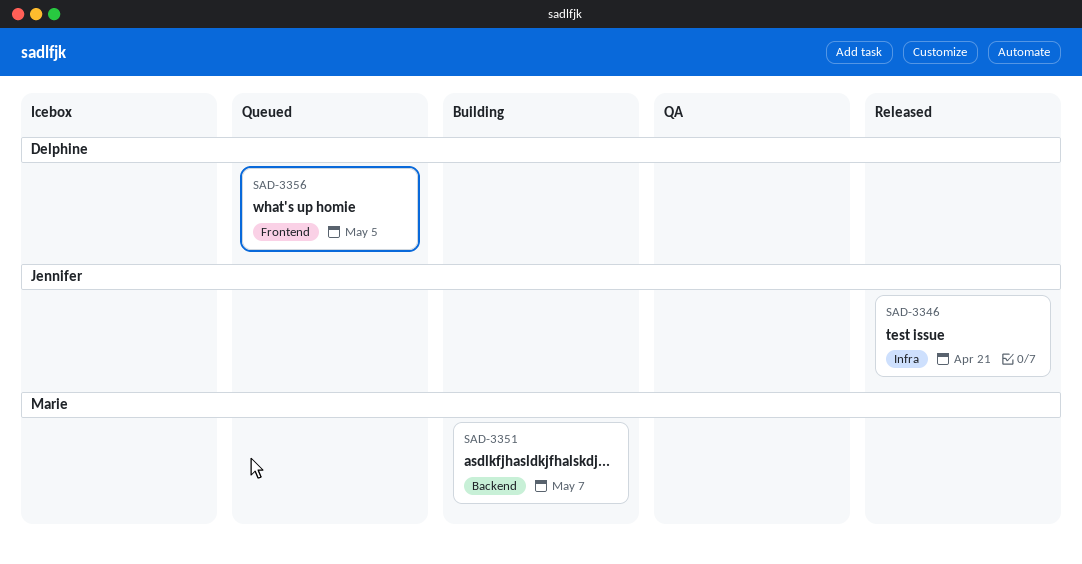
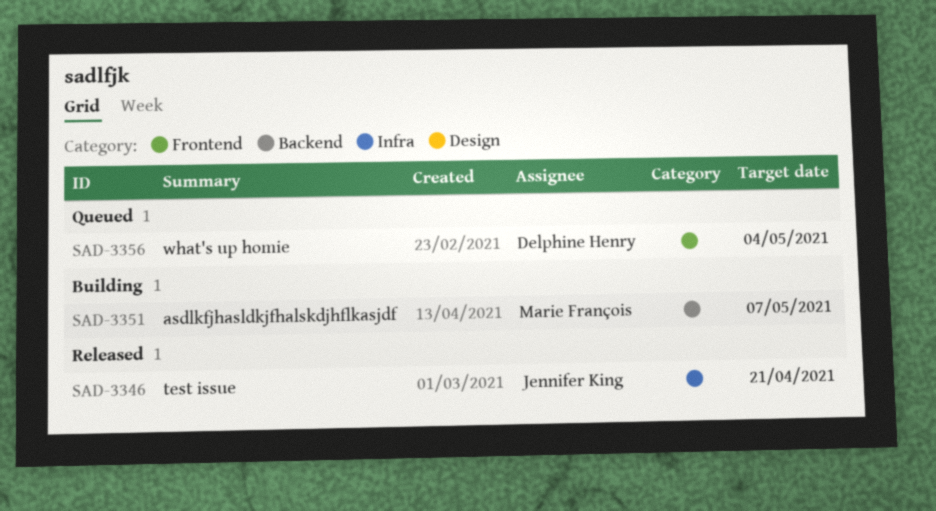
SAD-3356, due: May 5 -> May 4

